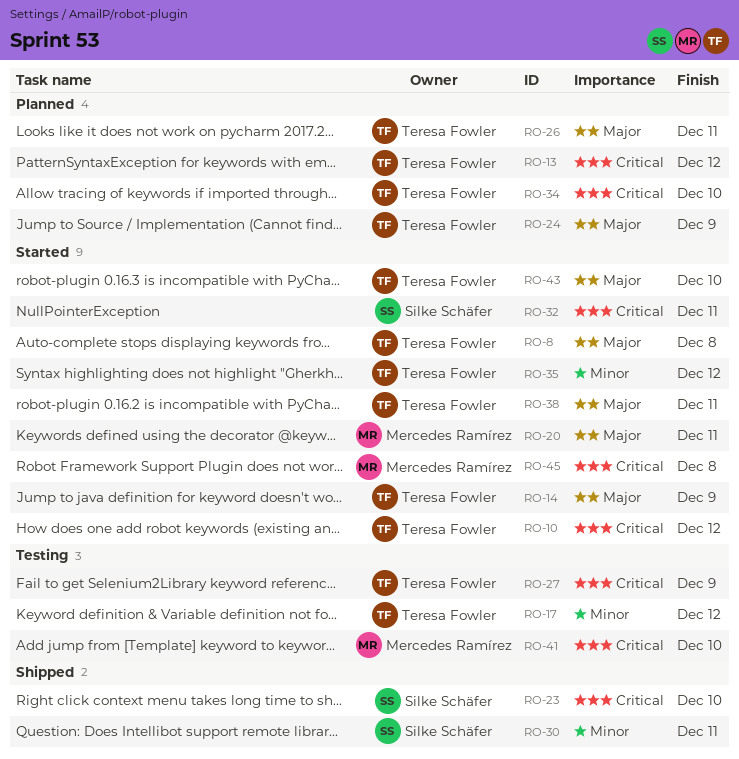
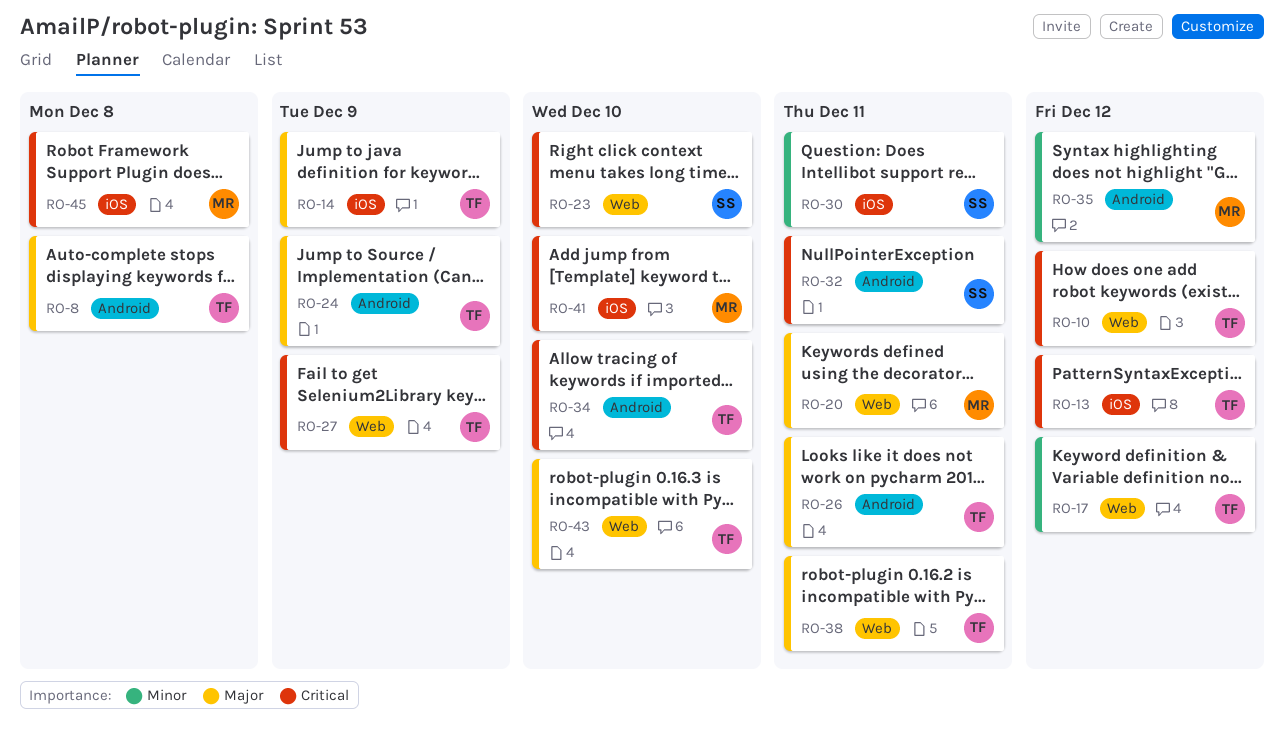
RO-35, owner: Teresa Fowler -> Mercedes Ramírez

